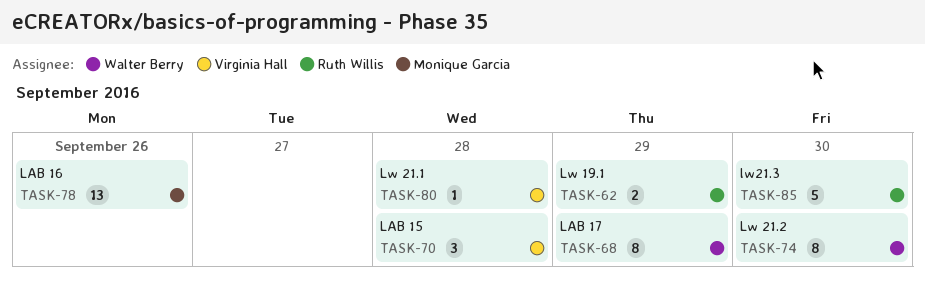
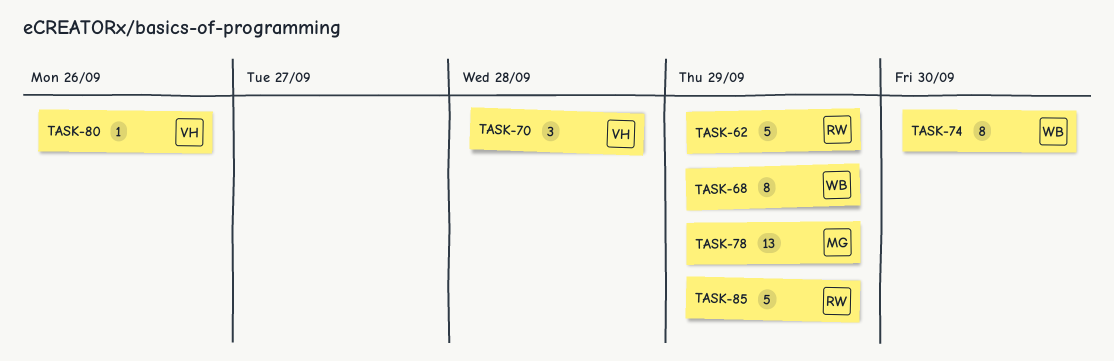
TASK-62, estimate: 2 -> 5
TASK-78, due: Sep 26 -> Sep 29
TASK-80, due: Sep 28 -> Sep 26
TASK-85, due: Sep 30 -> Sep 29

